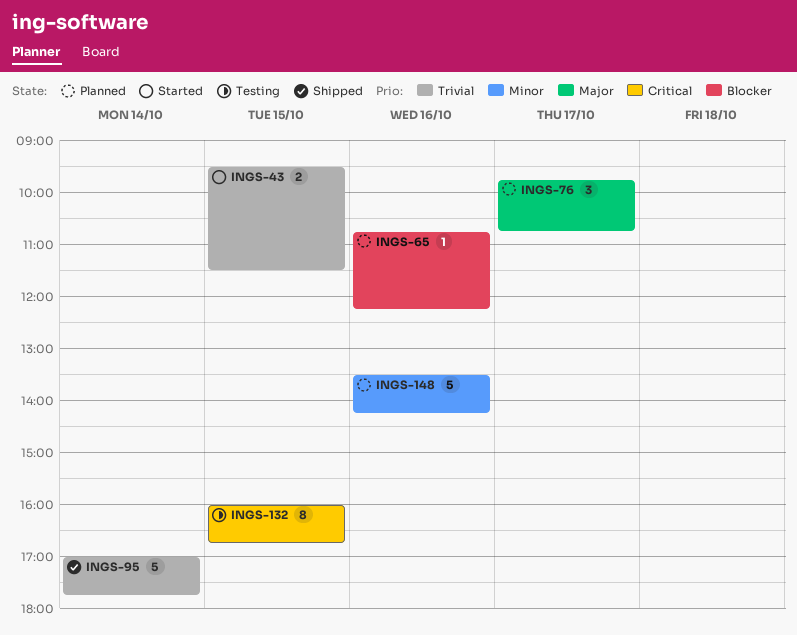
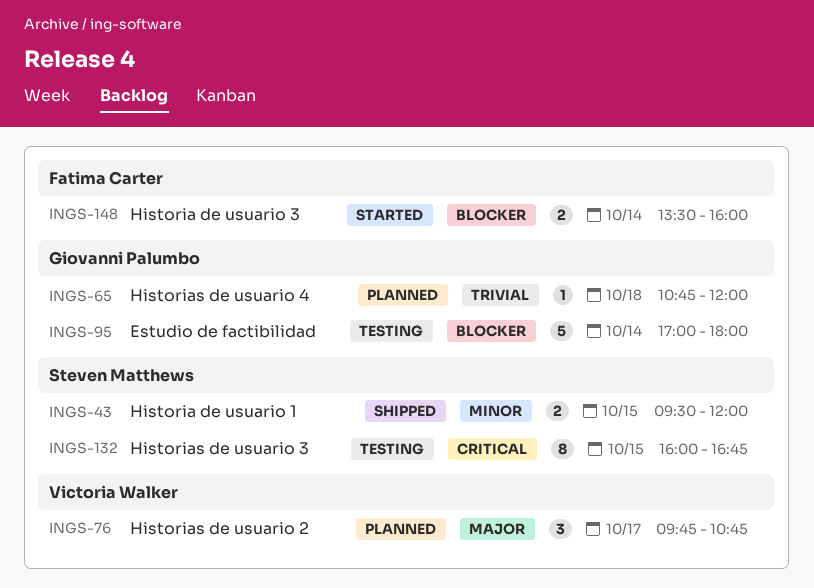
INGS-43, status: Started -> Shipped
INGS-43, priority: Trivial -> Minor
INGS-43, ends: 11:30 -> 12:00
INGS-65, priority: Blocker -> Trivial
INGS-65, day: Oct 16 -> Oct 18
INGS-65, ends: 12:15 -> 12:00
INGS-95, status: Shipped -> Testing
INGS-95, priority: Trivial -> Blocker
INGS-95, ends: 17:45 -> 18:00
INGS-148, status: Planned -> Started
INGS-148, priority: Minor -> Blocker
INGS-148, estimate: 5 -> 2
INGS-148, day: Oct 16 -> Oct 14
INGS-148, ends: 14:15 -> 16:00

